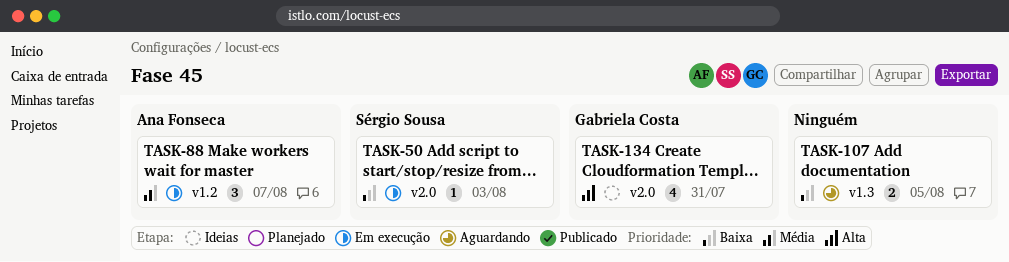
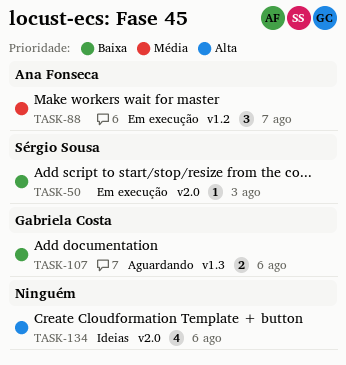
TASK-107, owner: none -> Gabriela Costa
TASK-107, due: Aug 5 -> Aug 6
TASK-134, owner: Gabriela Costa -> none
TASK-134, due: Jul 31 -> Aug 6

